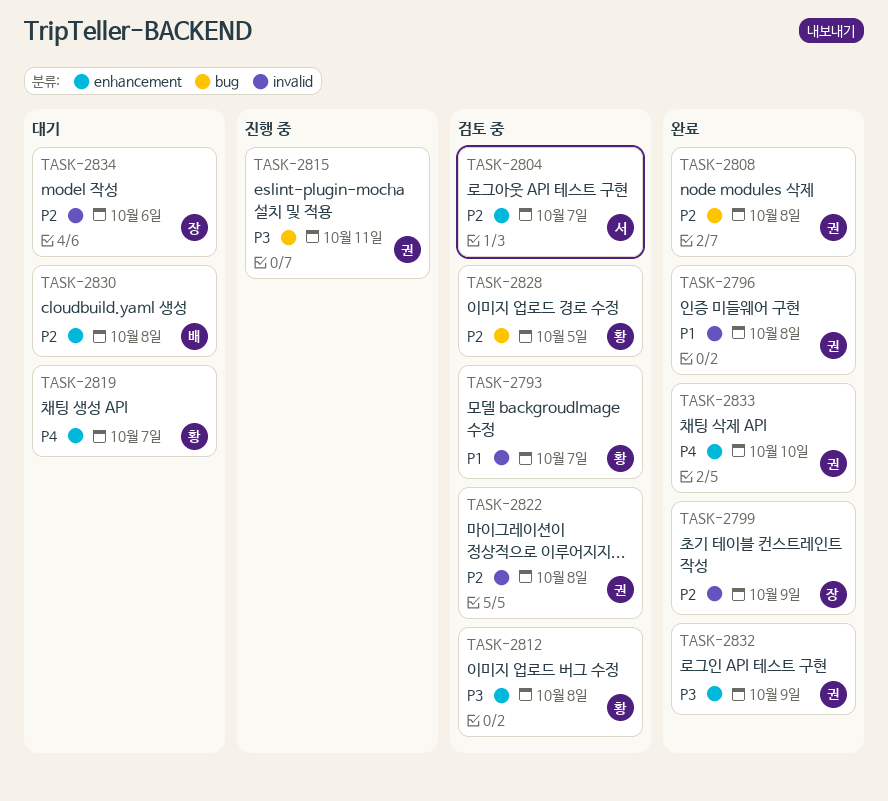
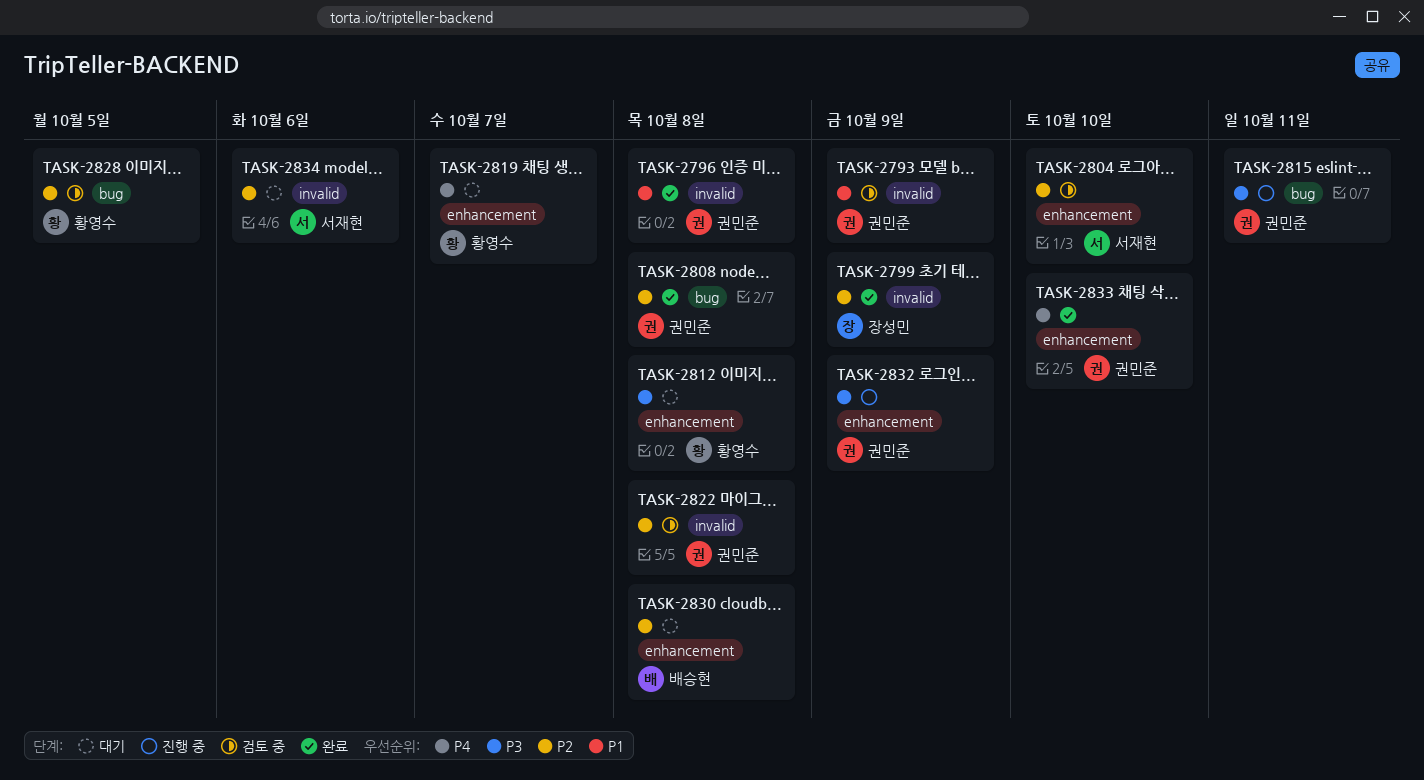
TASK-2793, owner: 황영수 -> 권민준
TASK-2793, due: Oct 7 -> Oct 9
TASK-2804, due: Oct 7 -> Oct 10
TASK-2812, status: 검토 중 -> 대기
TASK-2832, status: 완료 -> 진행 중
TASK-2834, owner: 장성민 -> 서재현

